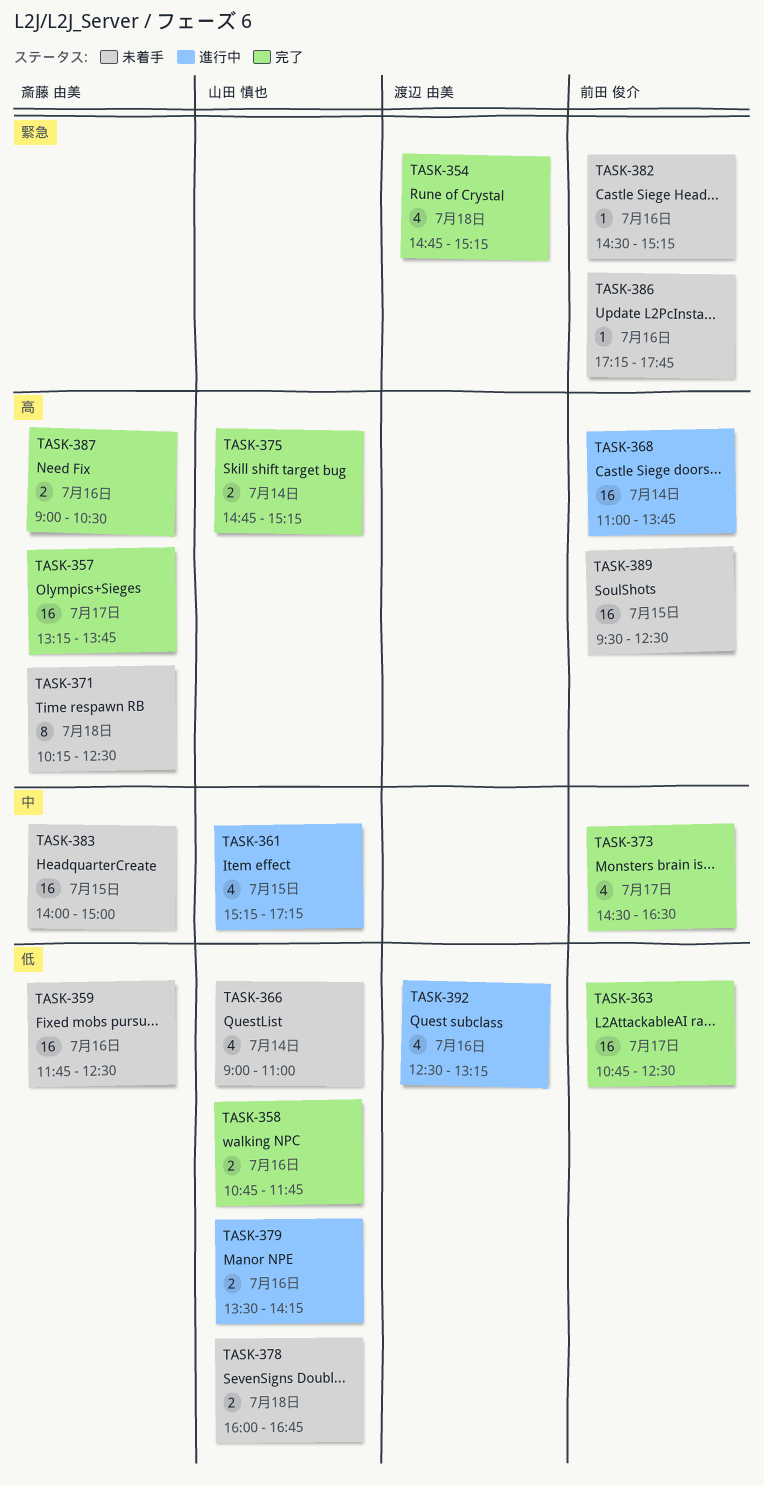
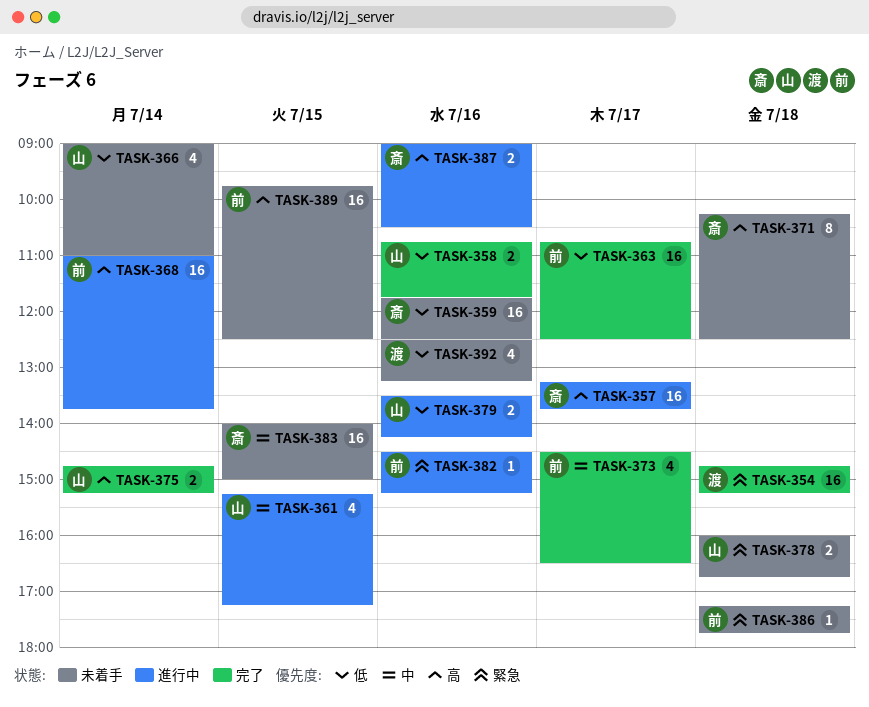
TASK-354, estimate: 4 -> 16
TASK-357, status: 完了 -> 進行中
TASK-378, priority: 低 -> 緊急
TASK-382, status: 未着手 -> 進行中
TASK-386, day: Jul 16 -> Jul 18
TASK-387, status: 完了 -> 進行中
TASK-389, begins: 09:30 -> 09:45
TASK-392, status: 進行中 -> 未着手

